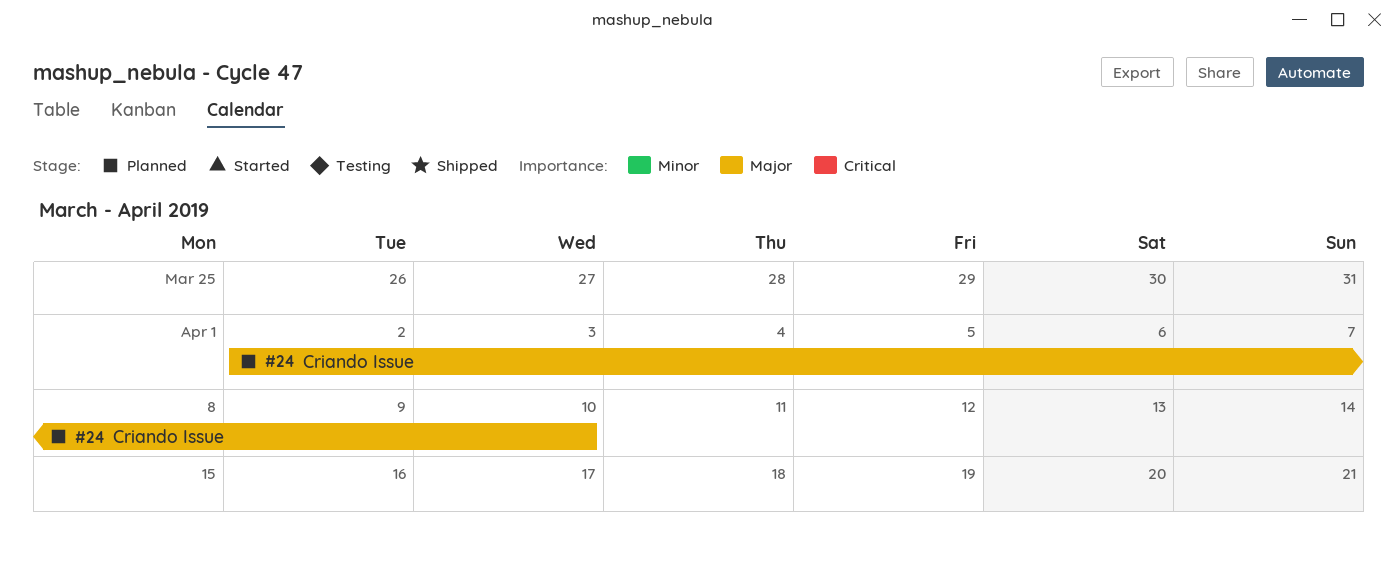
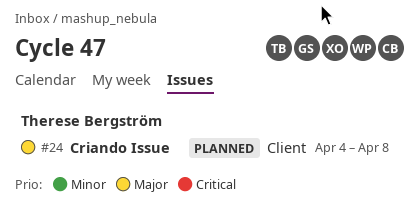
#24, start: Apr 2 -> Apr 4
#24, due: Apr 10 -> Apr 8

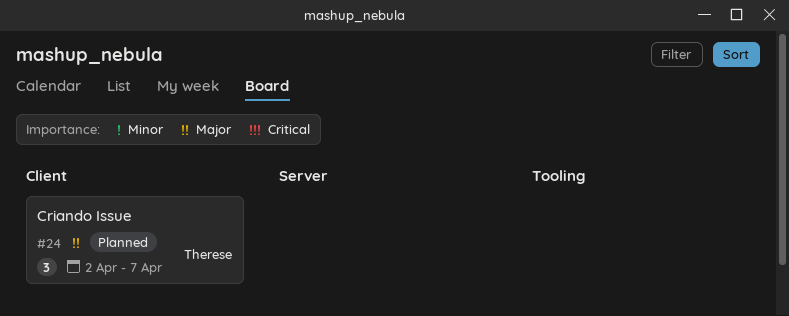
#24, start: Apr 4 -> Apr 2
#24, due: Apr 8 -> Apr 7

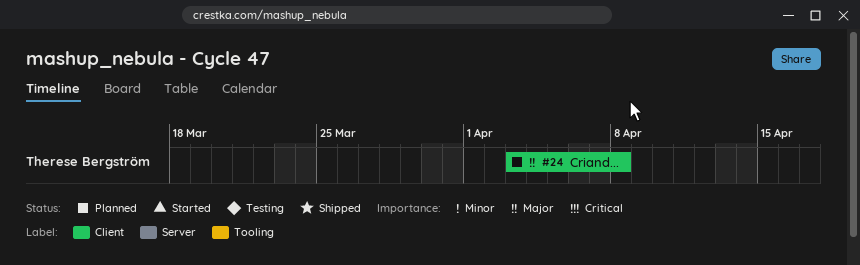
#24, start: Apr 2 -> Apr 3
#24, due: Apr 7 -> Apr 8

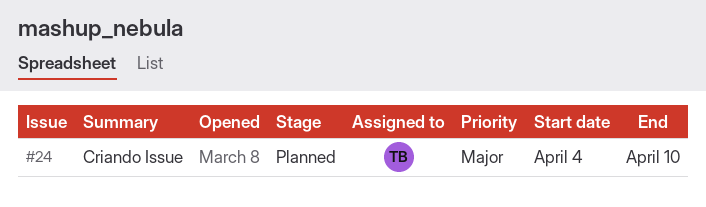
#24, start: Apr 3 -> Apr 4
#24, due: Apr 8 -> Apr 10

